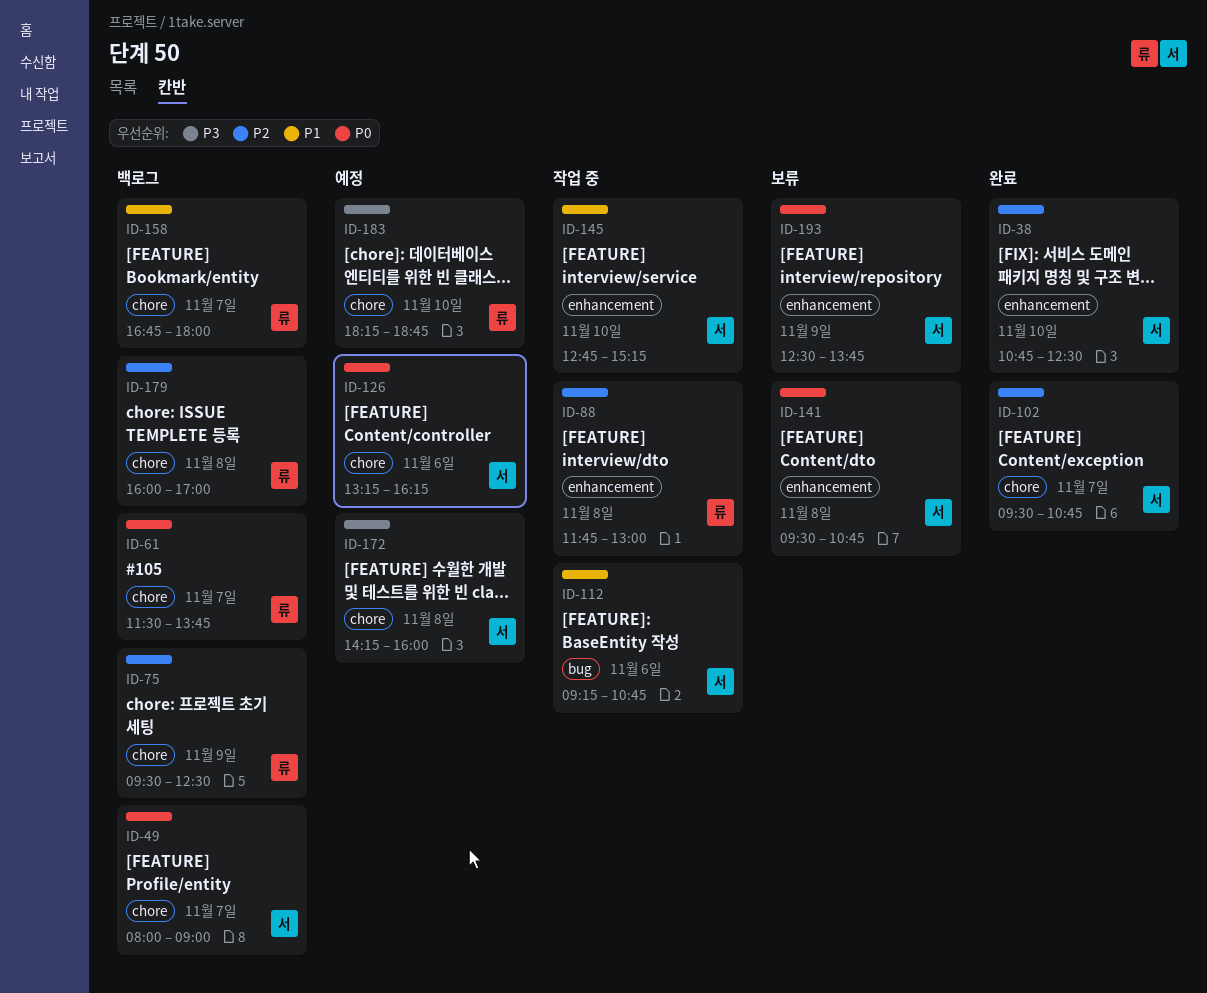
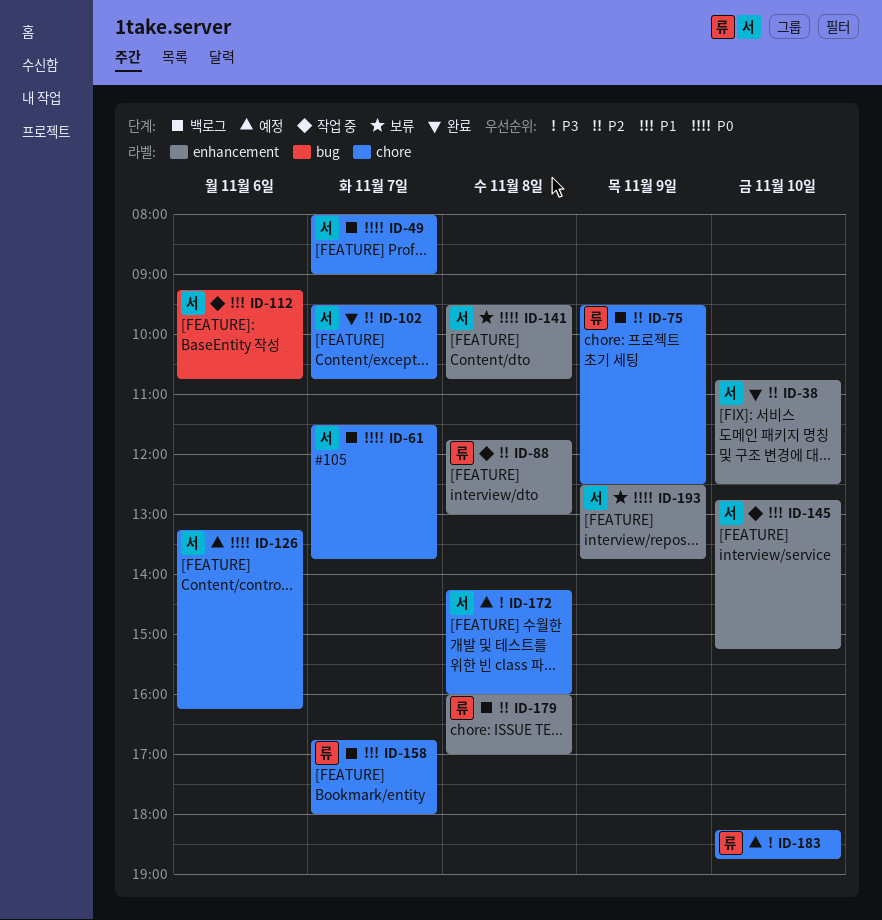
ID-61, owner: 류 -> 서
ID-179, label: chore -> enhancement

